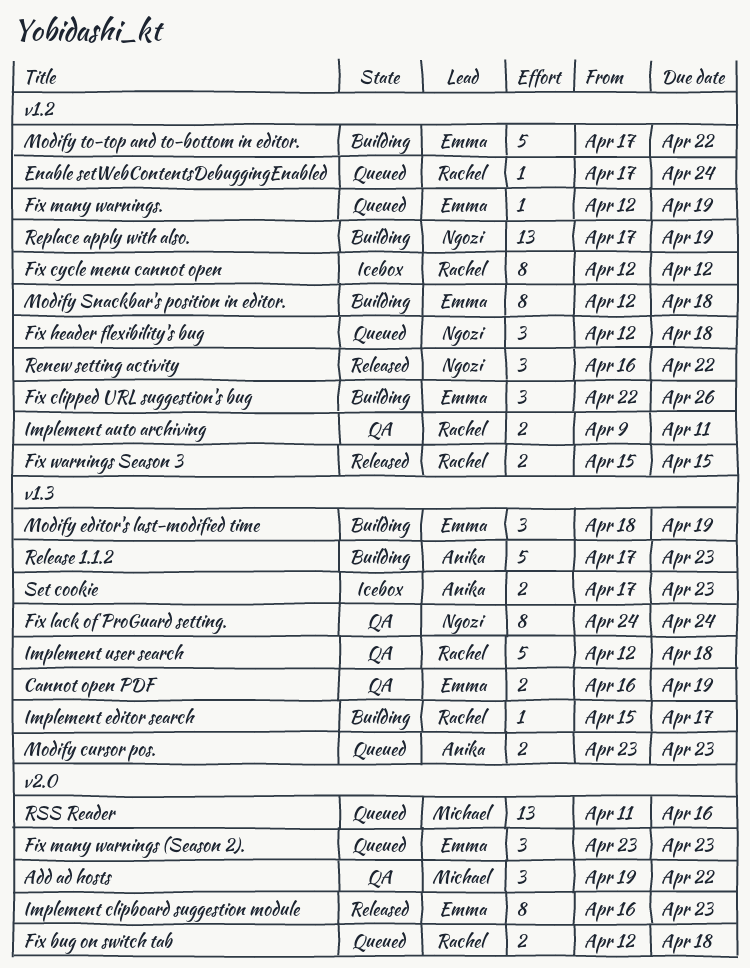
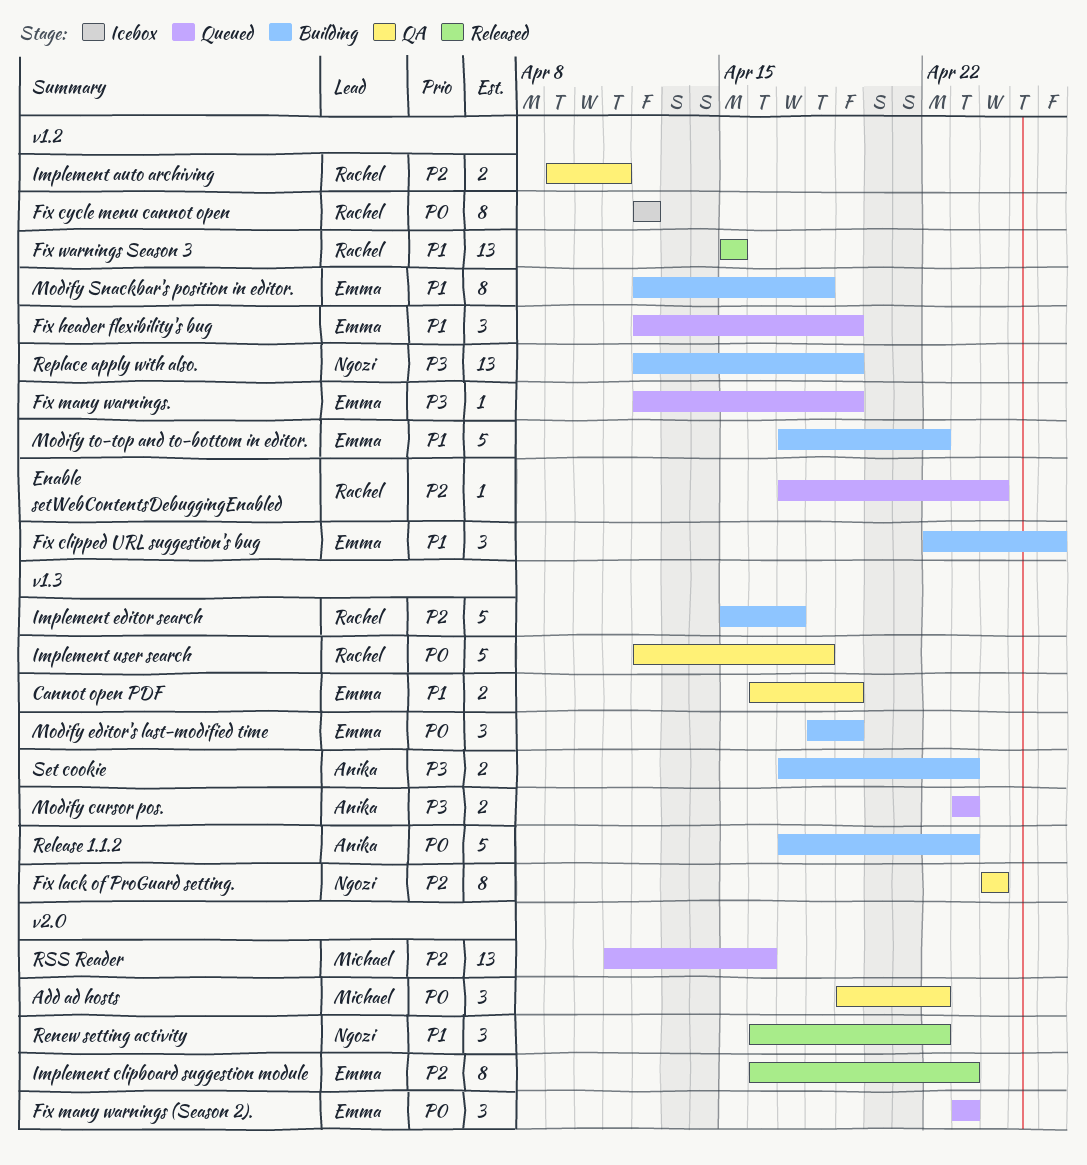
Fix bug on switch tab: present -> none
Fix header flexibility's bug, owner: Ngozi -> Emma
Fix header flexibility's bug, due: Apr 18 -> Apr 19
Fix warnings Season 3, estimate: 2 -> 13
Implement editor search, estimate: 1 -> 5
Renew setting activity, label: v1.2 -> v2.0
Replace apply with also., start: Apr 17 -> Apr 12
Set cookie, status: Icebox -> Building

